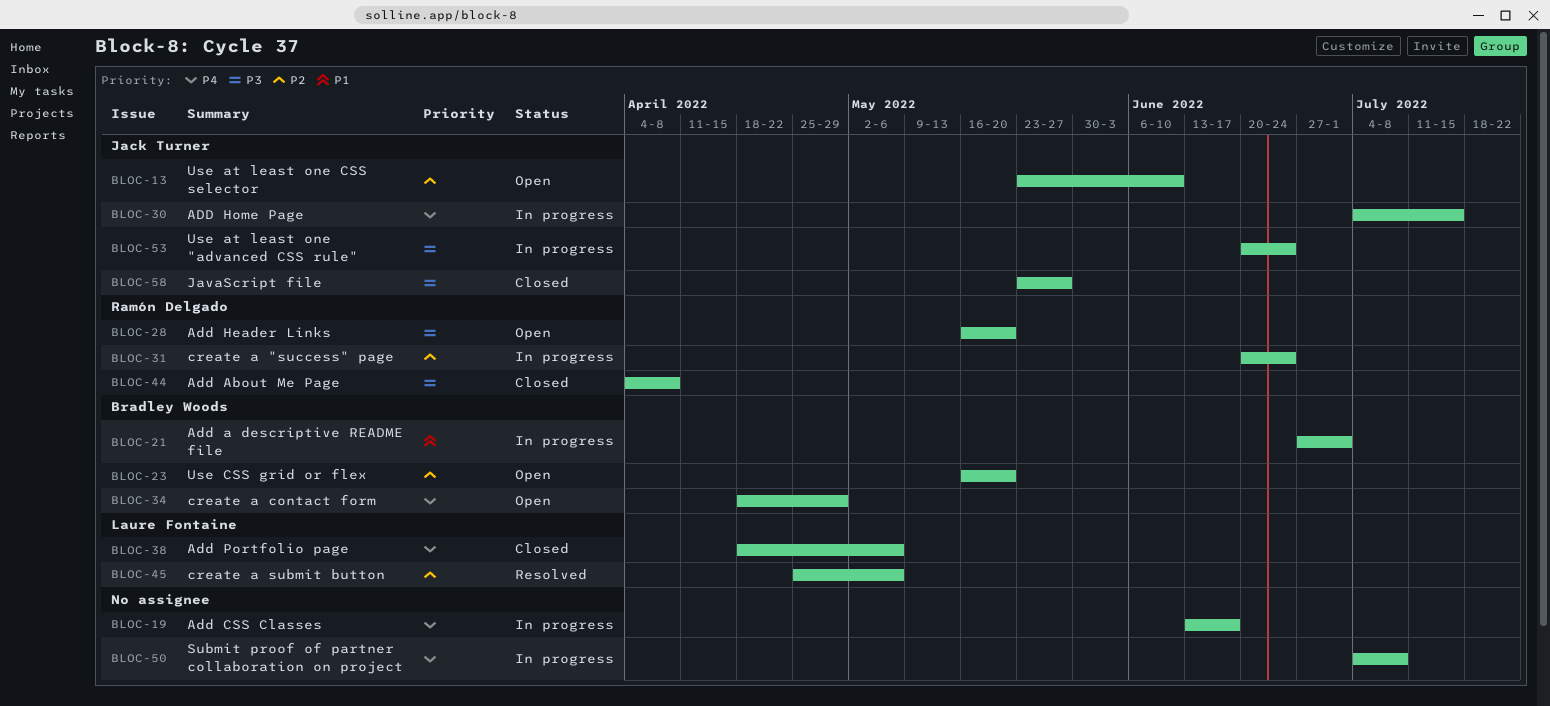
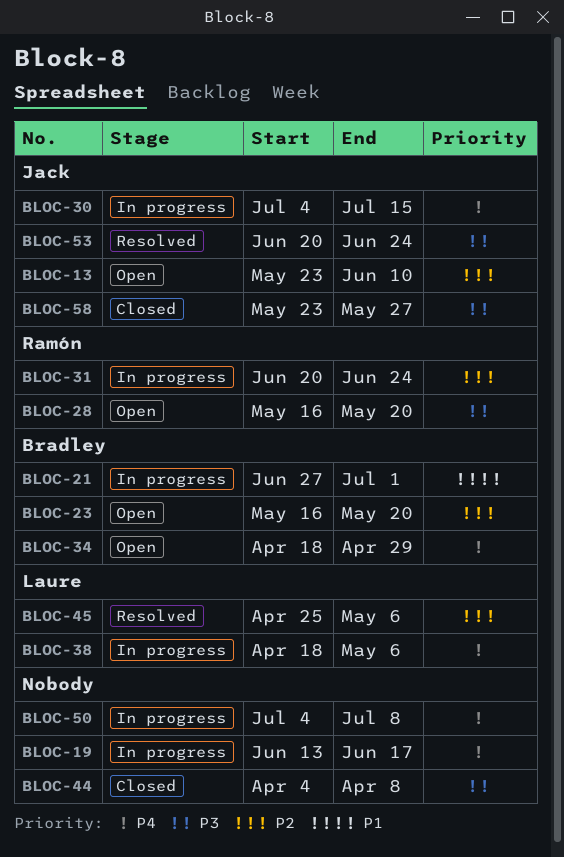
BLOC-38, status: Closed -> In progress
BLOC-44, owner: Ramón Delgado -> none
BLOC-53, status: In progress -> Resolved

